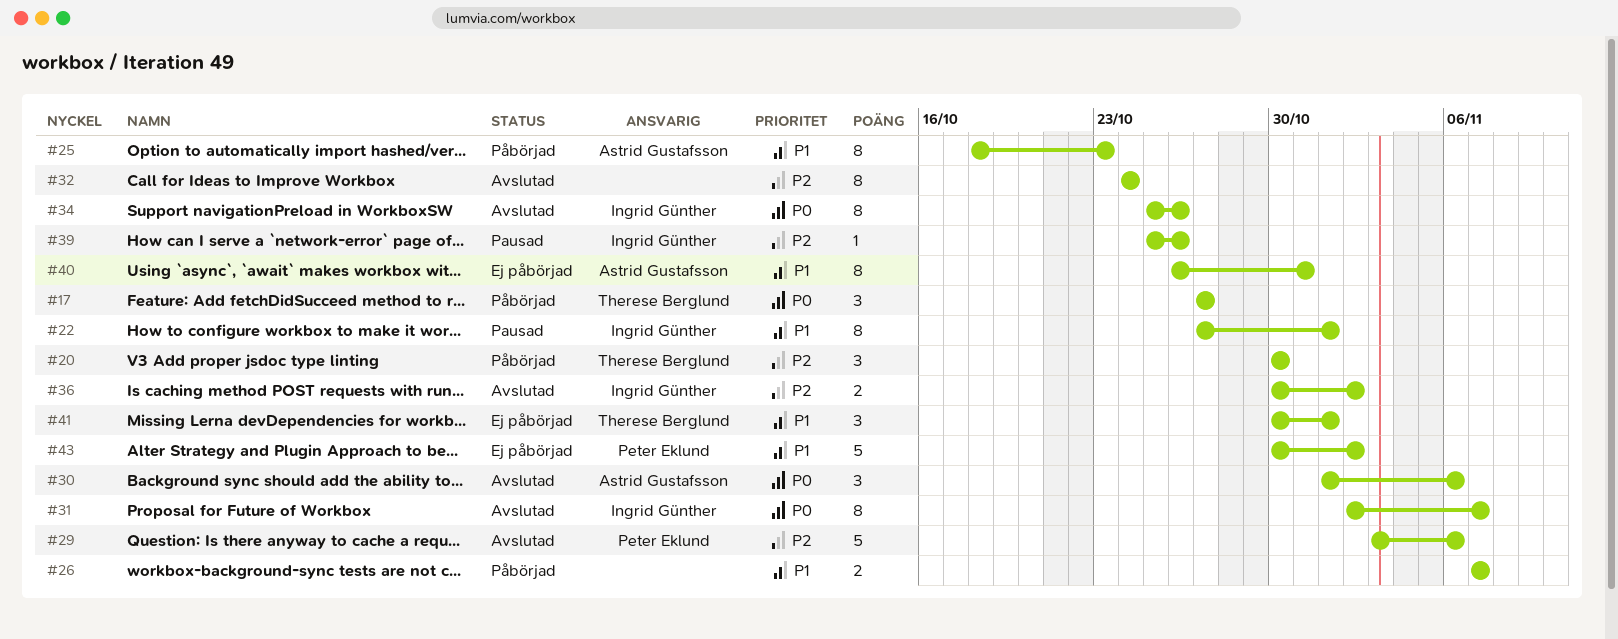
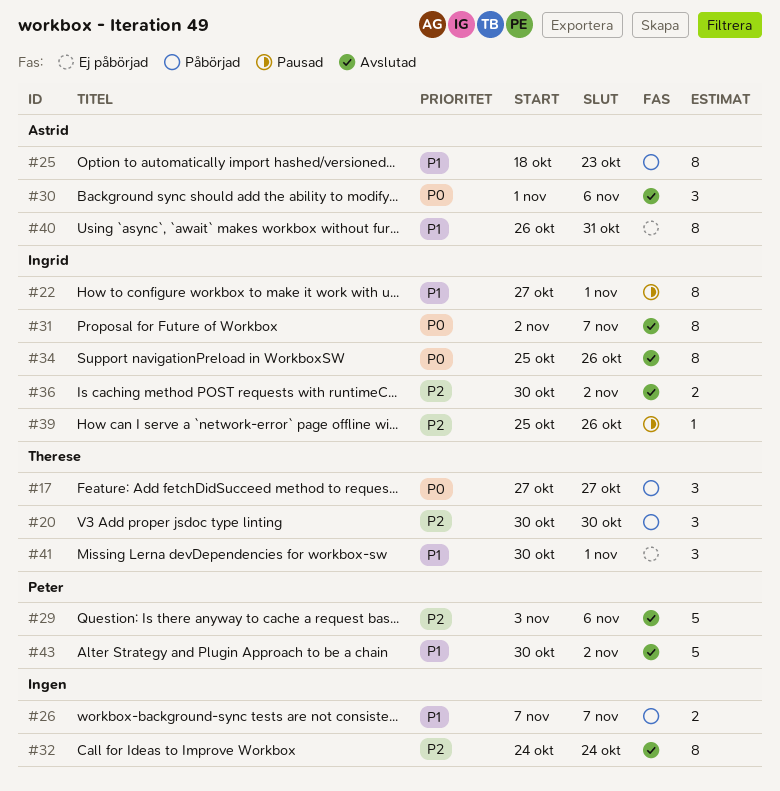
#43, status: Ej påbörjad -> Avslutad

